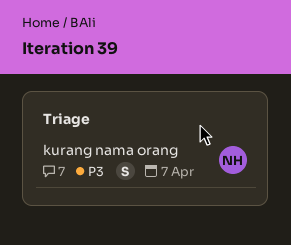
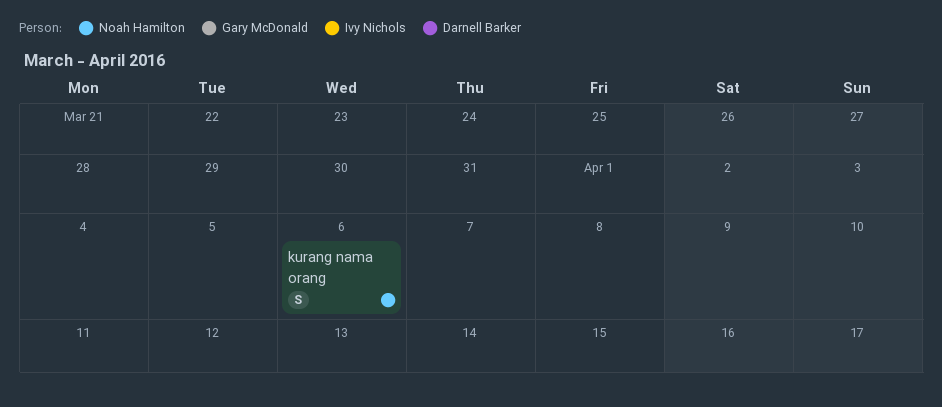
kurang nama orang, due: Apr 7 -> Apr 6

